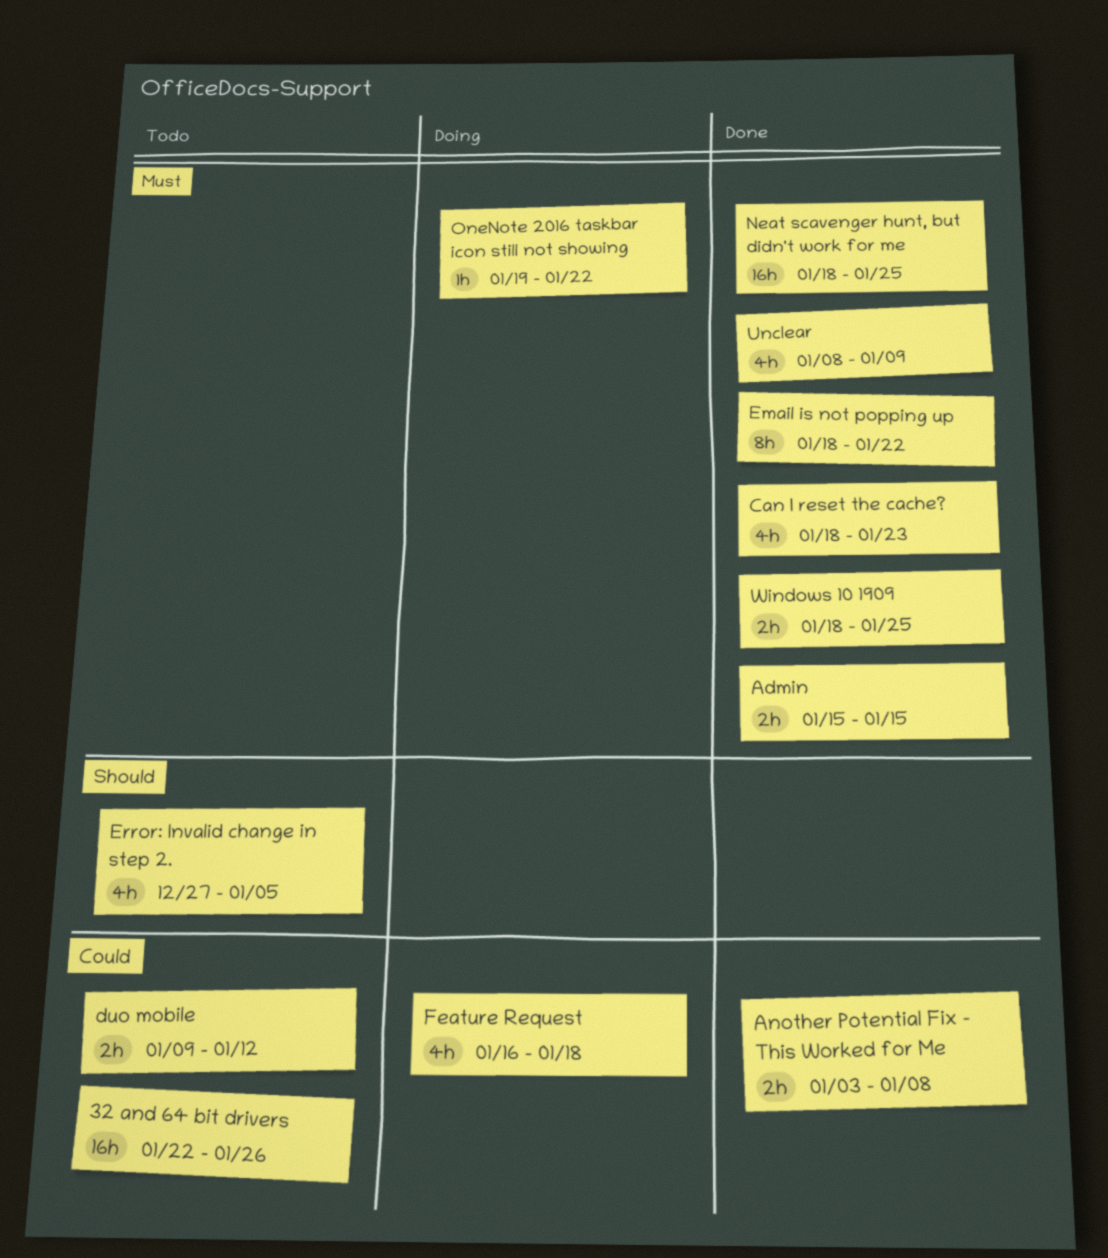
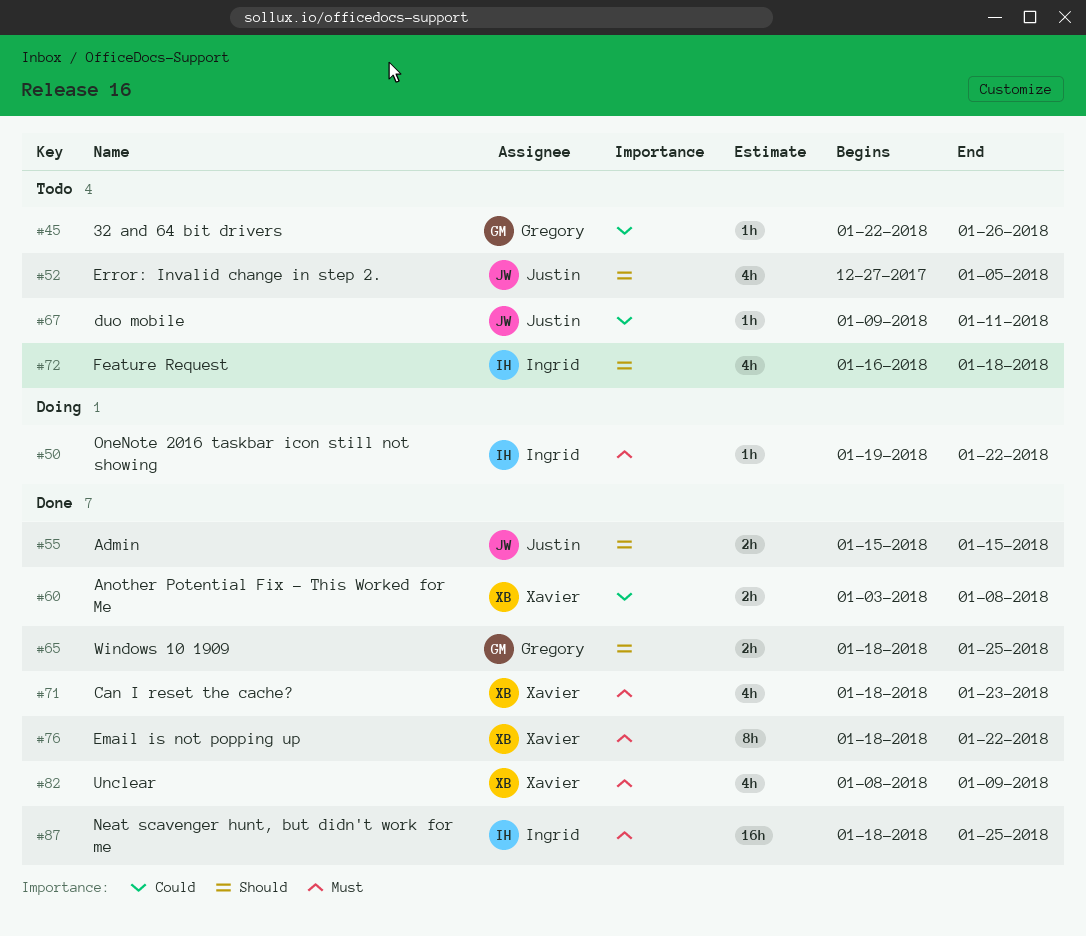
32 and 64 bit drivers, estimate: 16h -> 1h
Admin, priority: Must -> Should
duo mobile, estimate: 2h -> 1h
duo mobile, due: Jan 12 -> Jan 11
Feature Request, status: Doing -> Todo
Feature Request, priority: Could -> Should
Windows 10 1909, priority: Must -> Should

